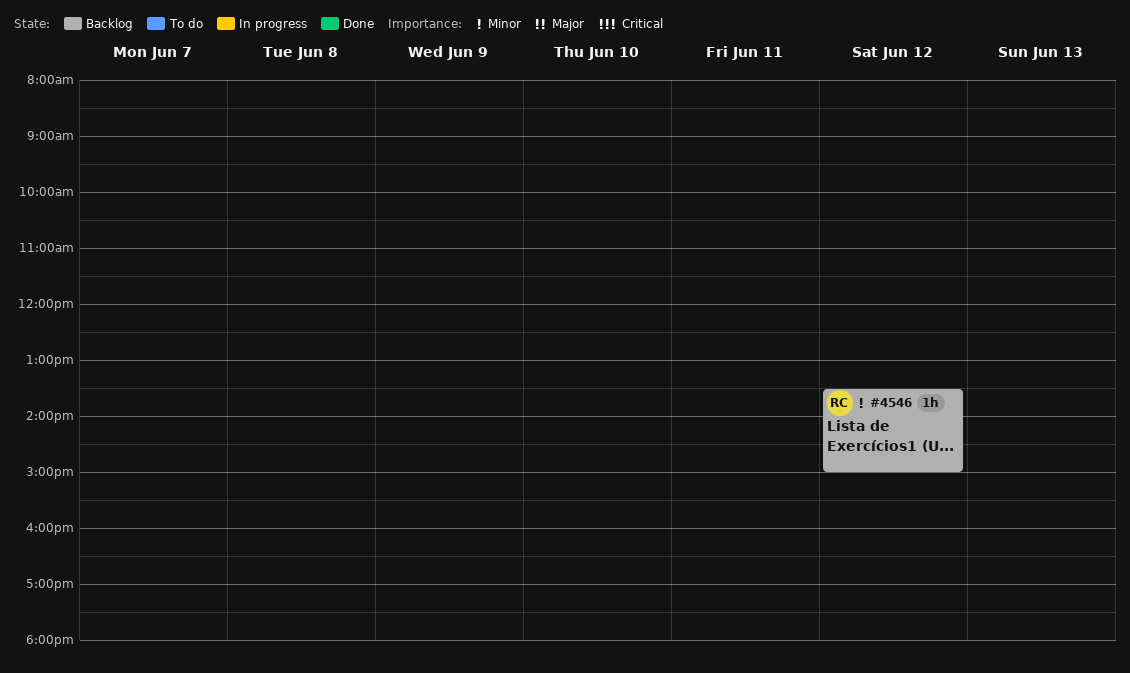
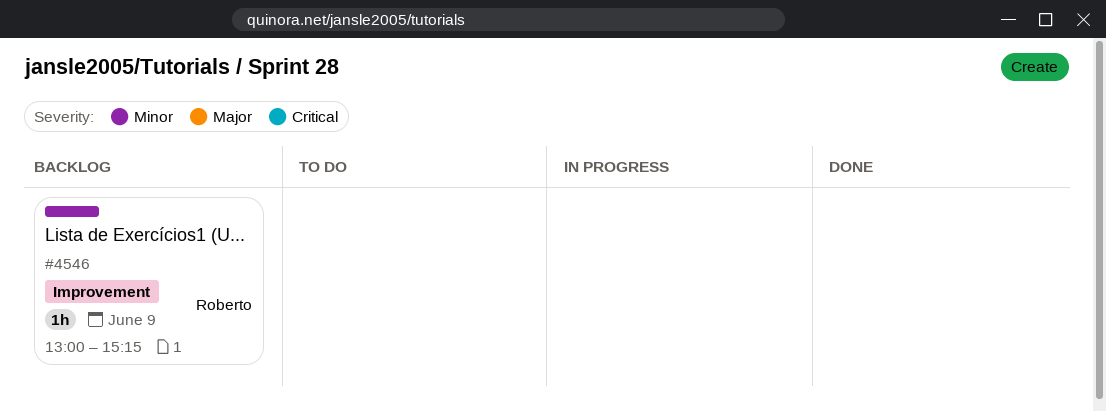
#4546, day: Jun 12 -> Jun 9
#4546, begins: 13:30 -> 13:00
#4546, ends: 15:00 -> 15:15

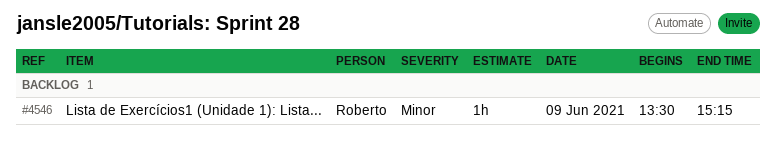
#4546, begins: 13:00 -> 13:30

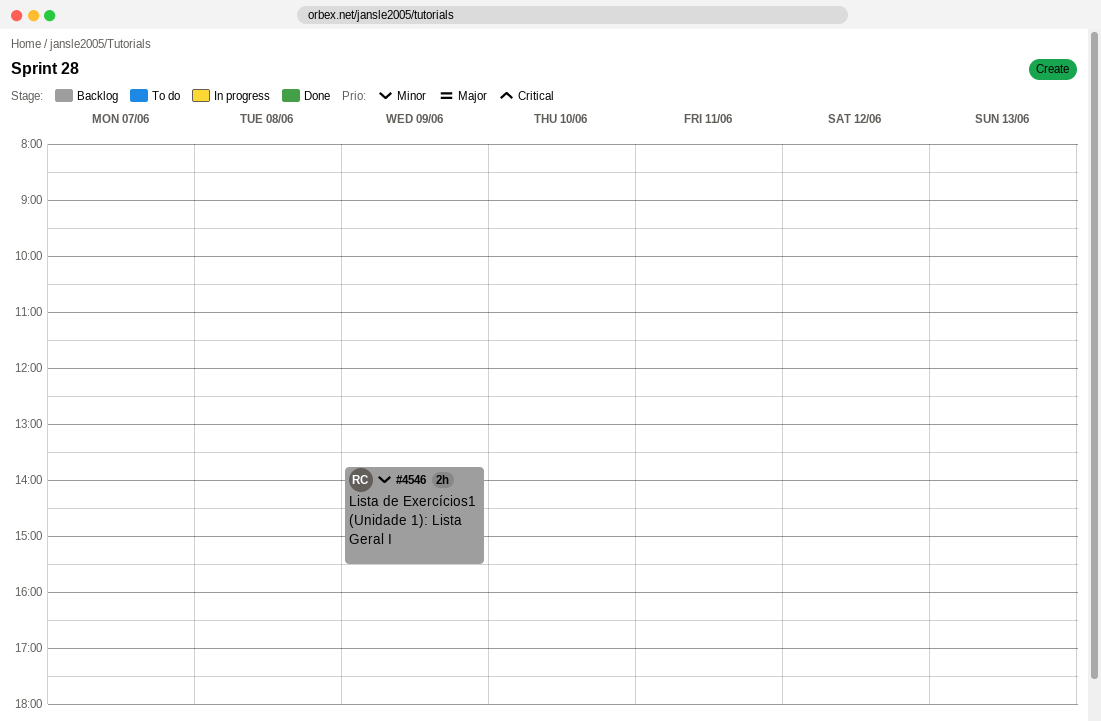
#4546, estimate: 1h -> 2h
#4546, begins: 13:30 -> 13:45
#4546, ends: 15:15 -> 15:30

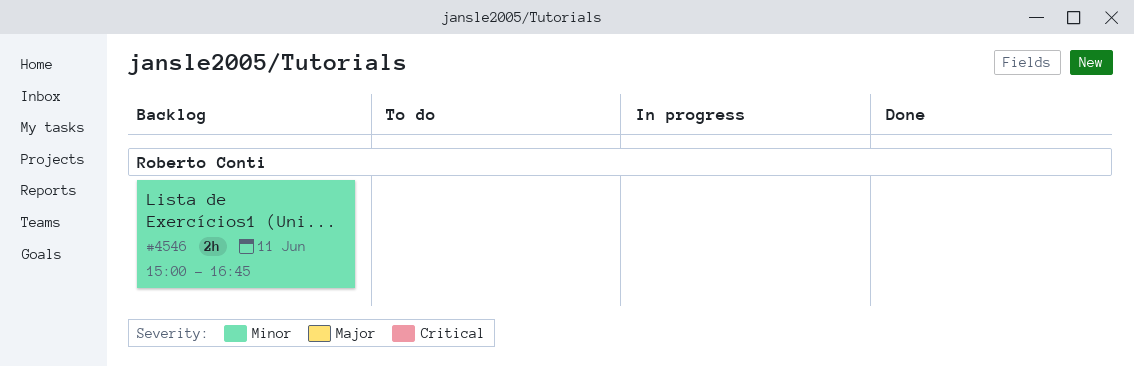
#4546, day: Jun 9 -> Jun 11
#4546, begins: 13:45 -> 15:00
#4546, ends: 15:30 -> 16:45

